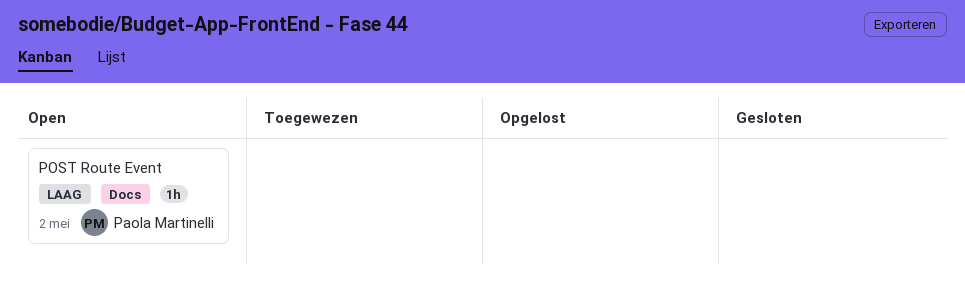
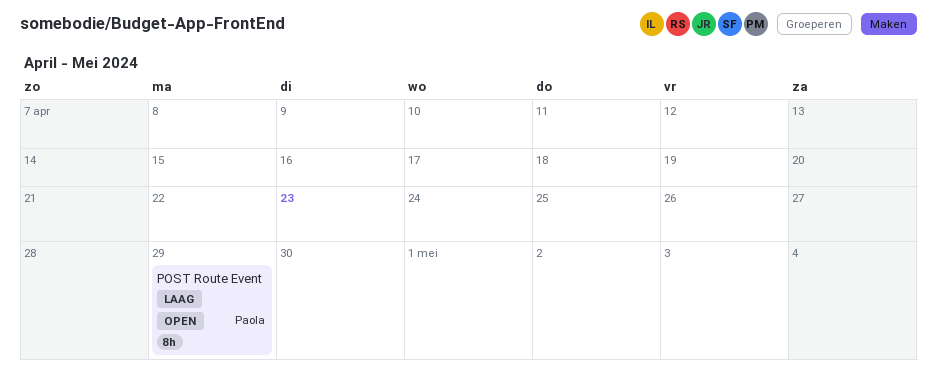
POST Route Event, estimate: 1h -> 8h
POST Route Event, due: May 2 -> Apr 29

